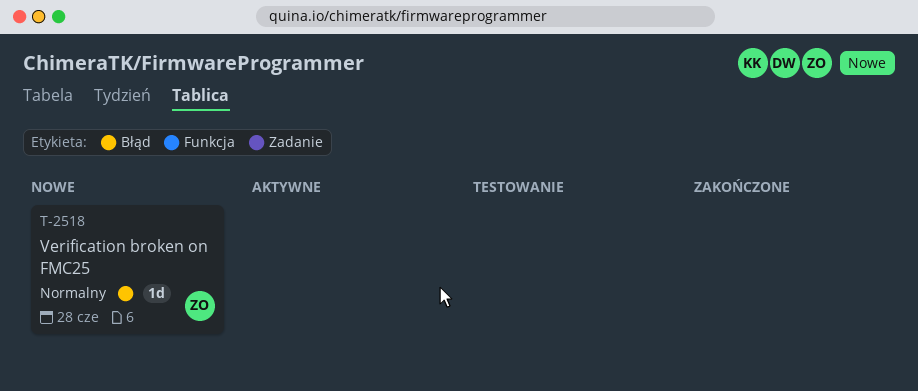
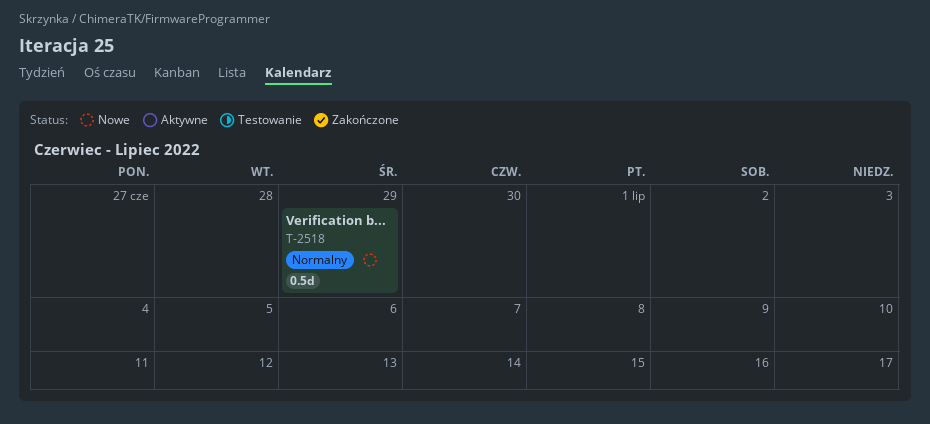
T-2518, estimate: 1d -> 0.5d
T-2518, due: Jun 28 -> Jun 29

